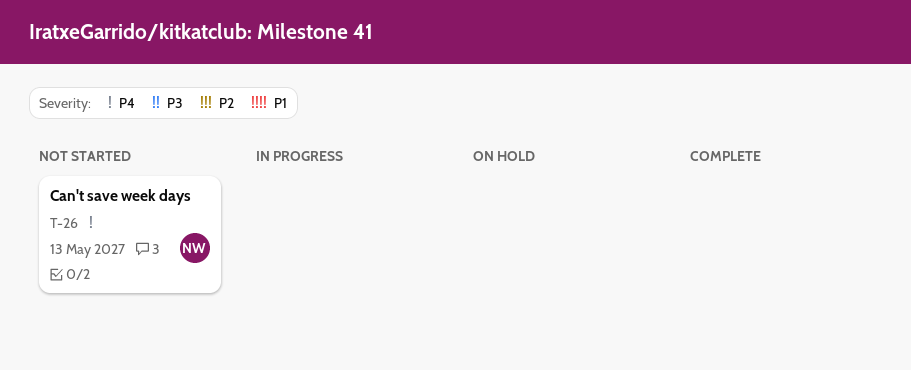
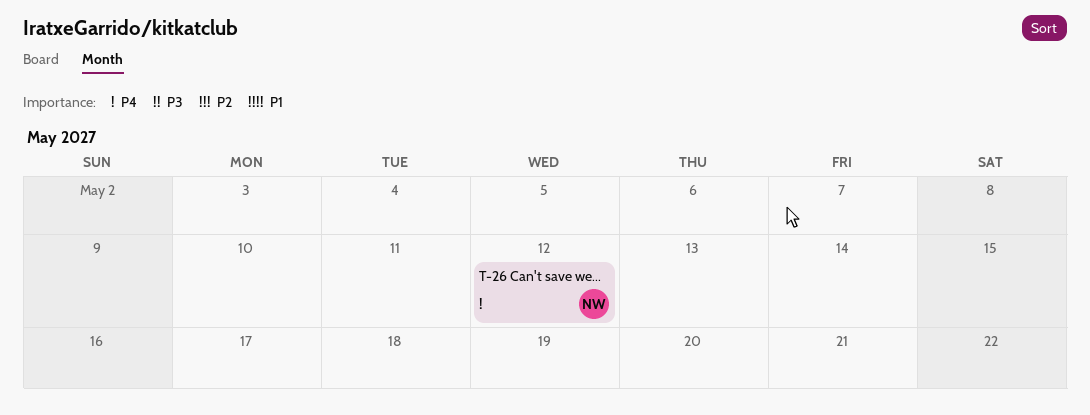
T-26, due: May 13 -> May 12

